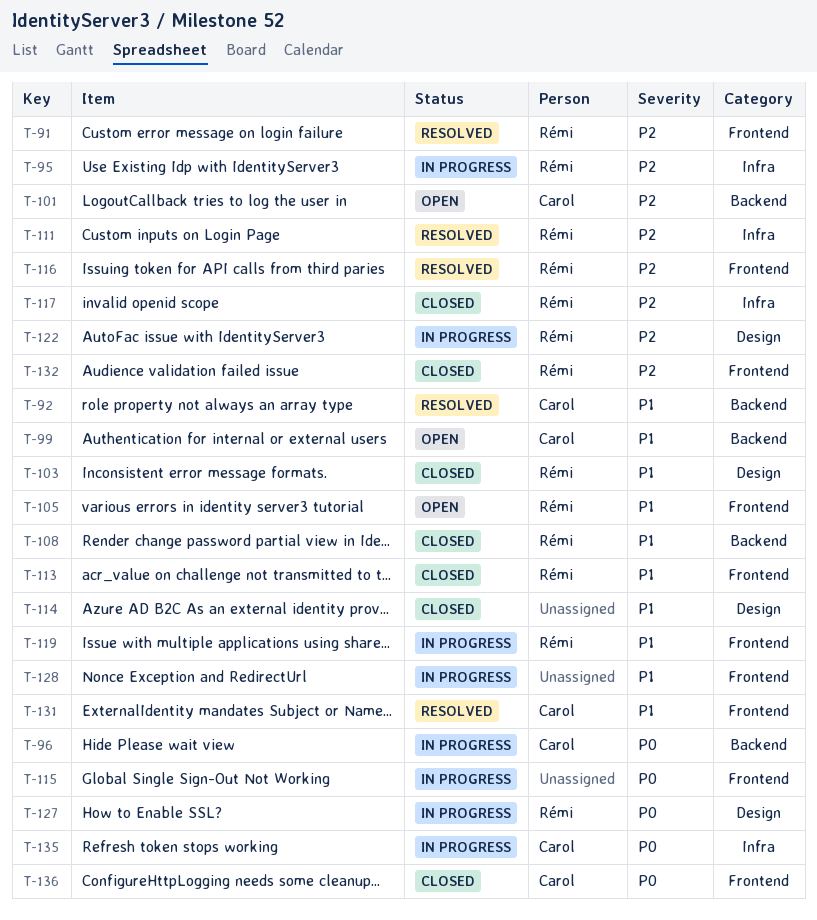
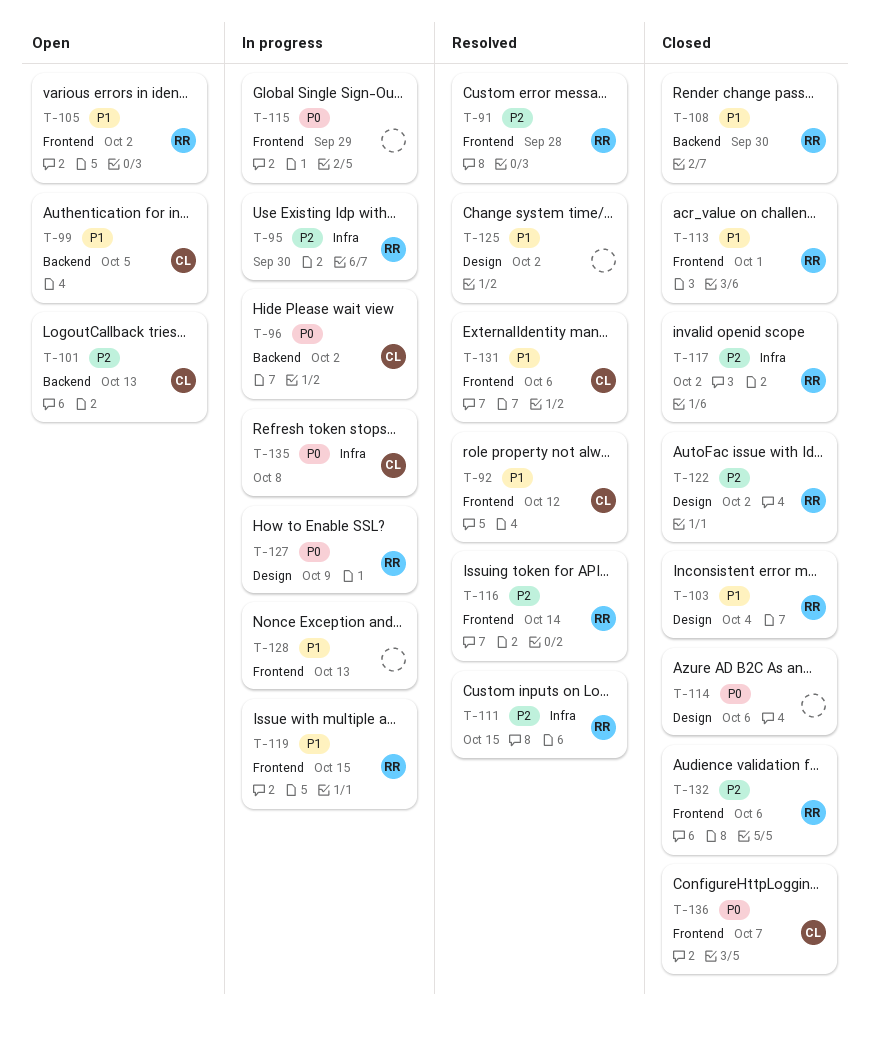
T-92, label: Backend -> Frontend
T-114, priority: P1 -> P0
T-122, status: In progress -> Closed
T-125: none -> present

